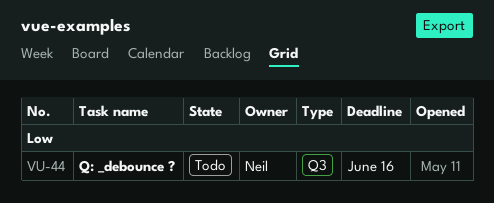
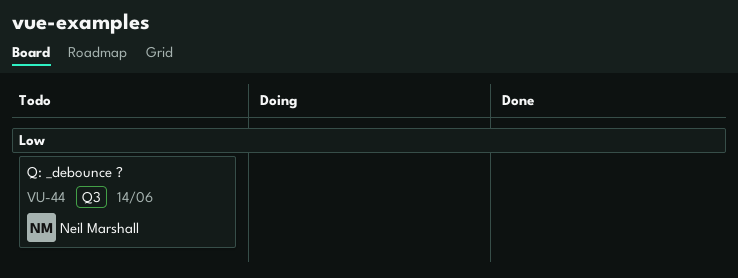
VU-44, due: Jun 16 -> Jun 14

